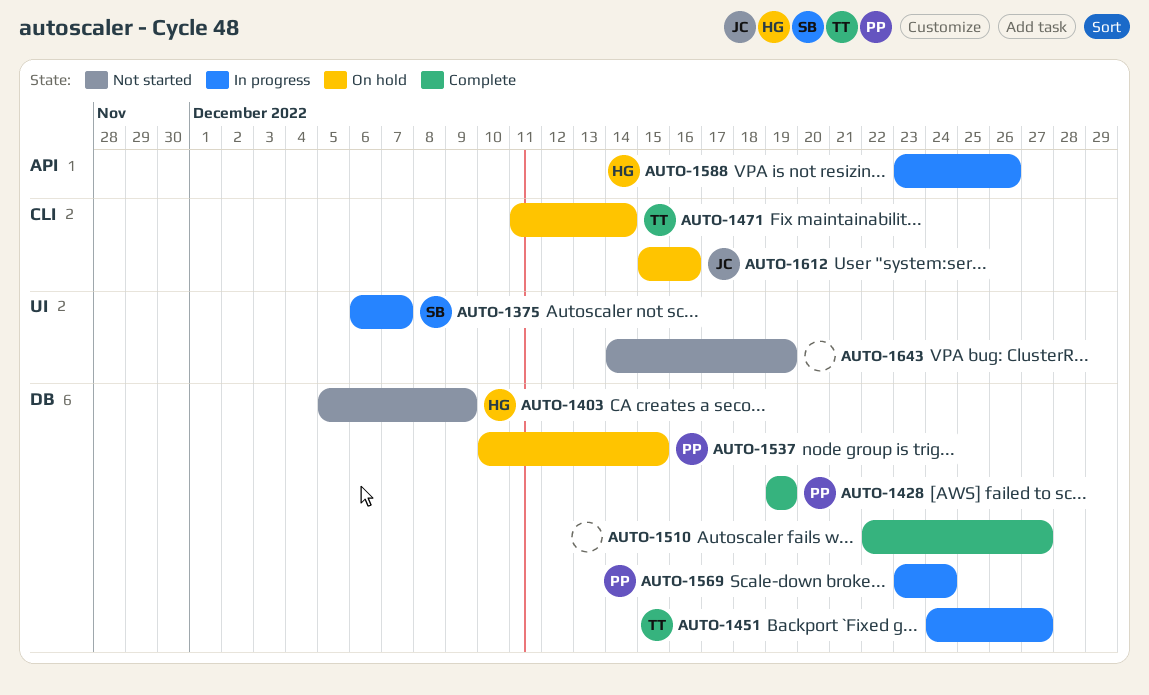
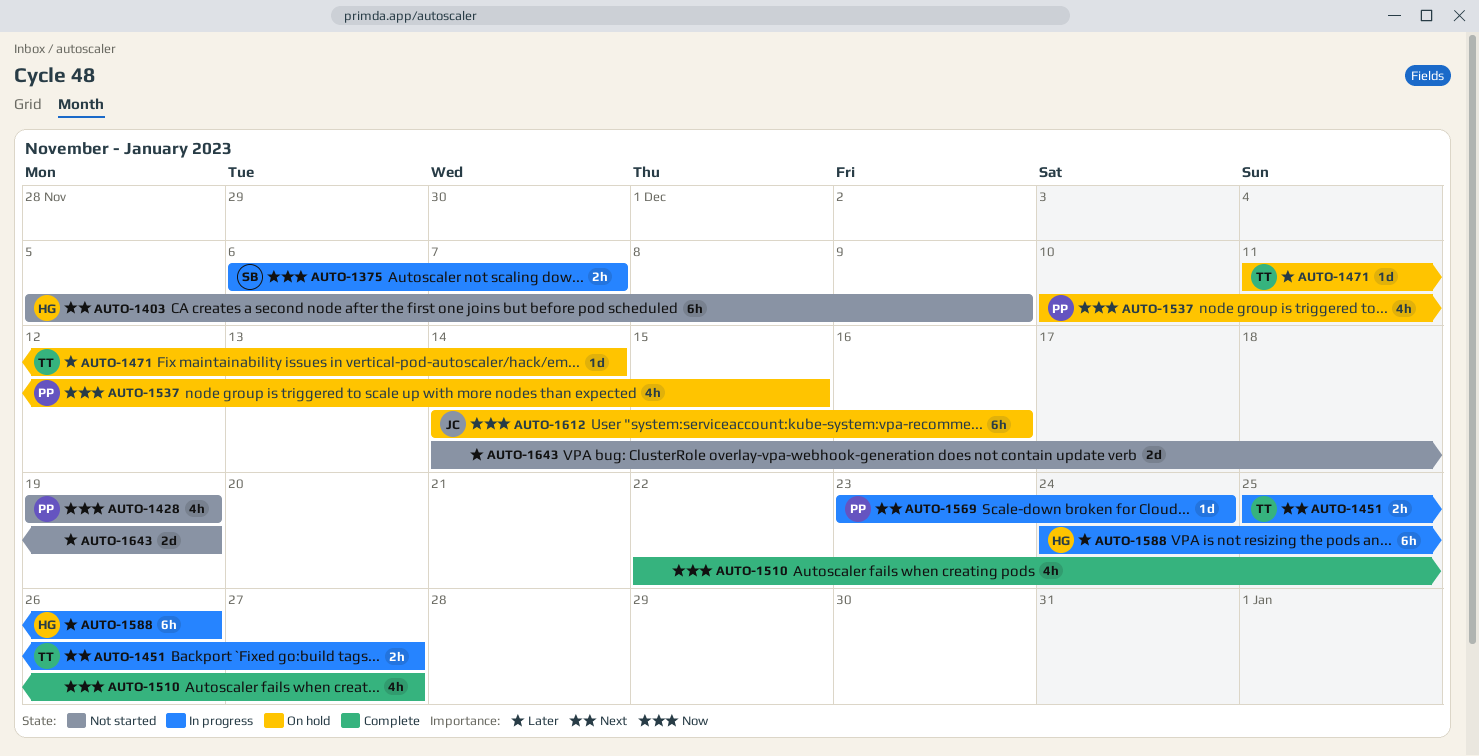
AUTO-1428, status: Complete -> Not started
AUTO-1451, start: Dec 24 -> Dec 25
AUTO-1588, start: Dec 23 -> Dec 24
AUTO-1612, start: Dec 15 -> Dec 14

